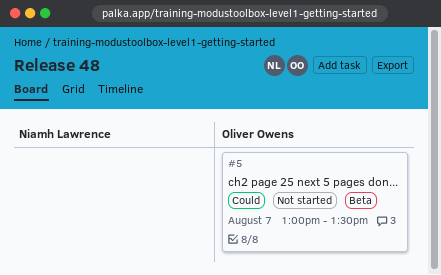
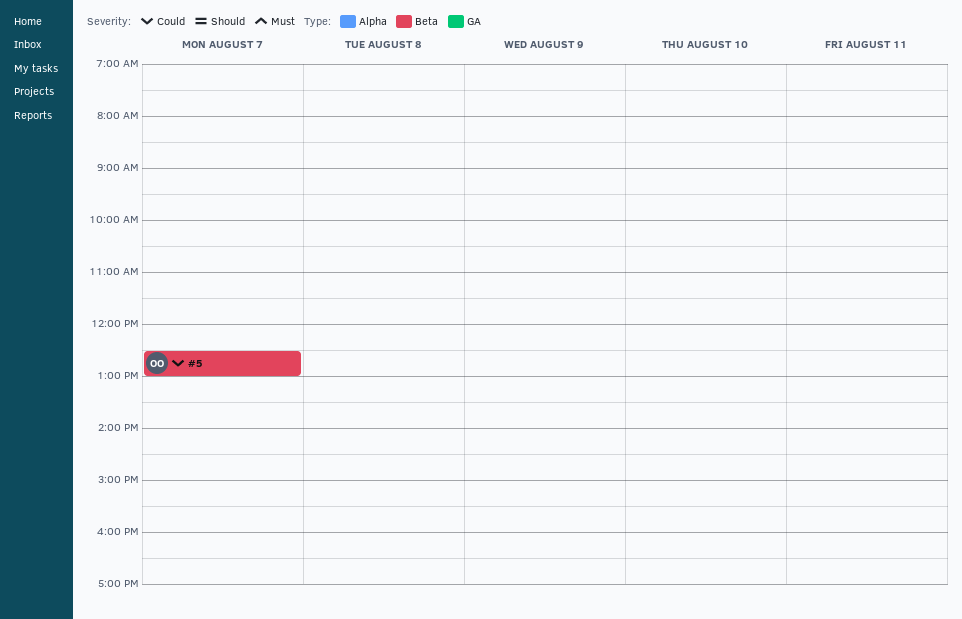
#5, begins: 13:00 -> 12:30
#5, ends: 13:30 -> 13:00

